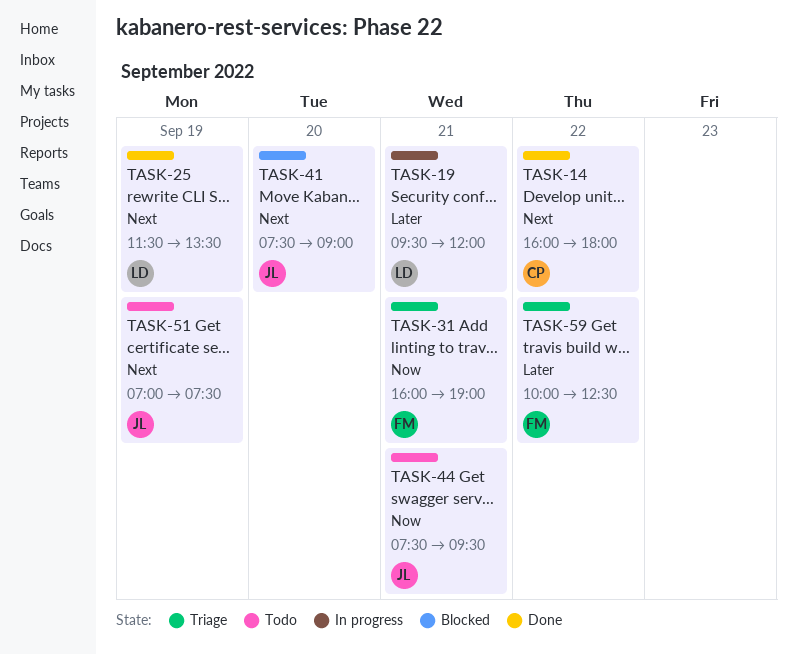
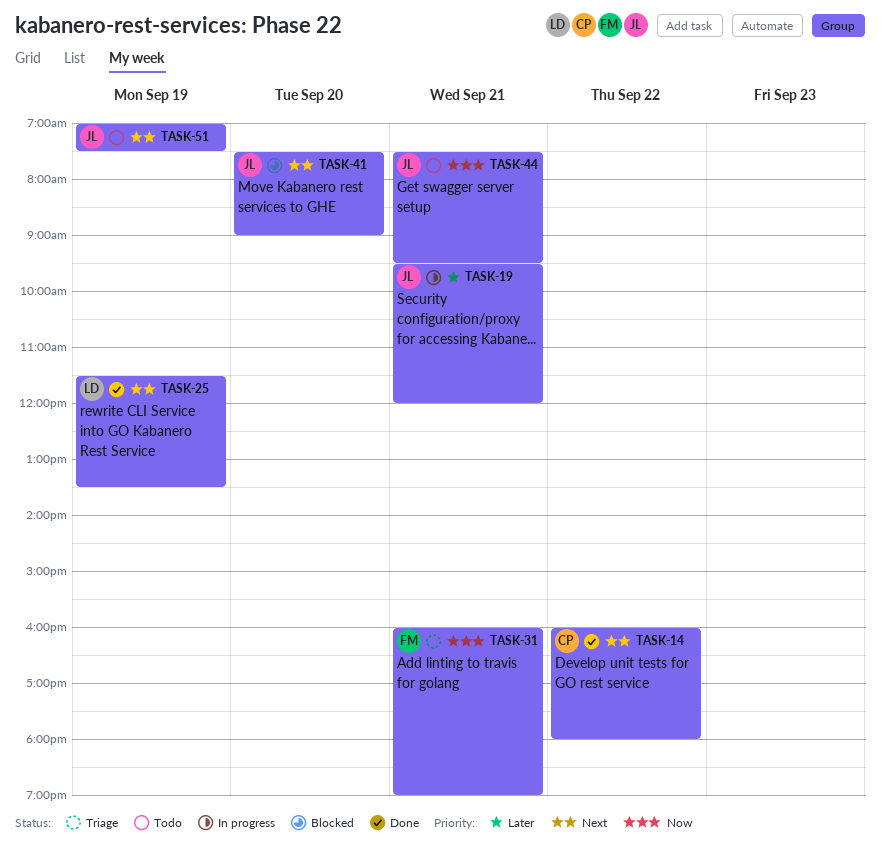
TASK-19, owner: LD -> JL
TASK-59: present -> none

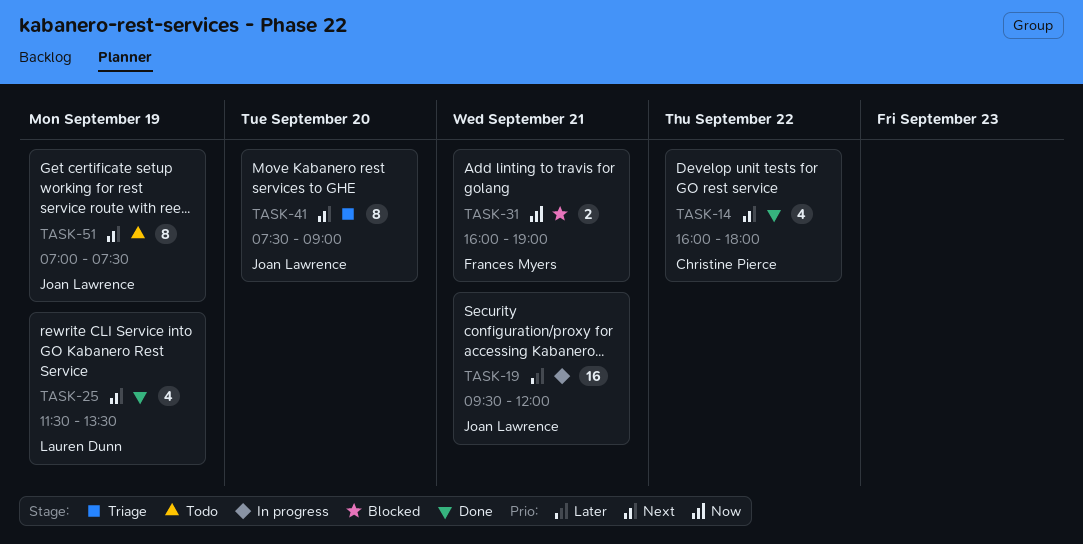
TASK-31, status: Triage -> Blocked
TASK-41, status: Blocked -> Triage
TASK-44: present -> none

